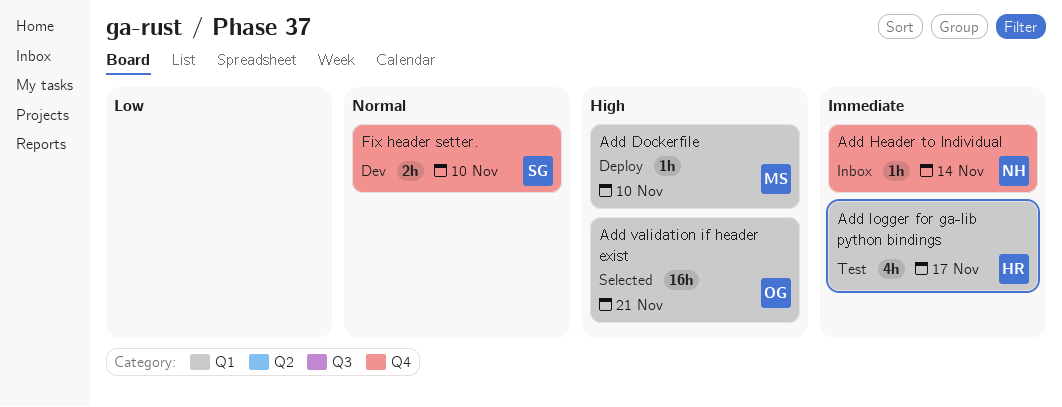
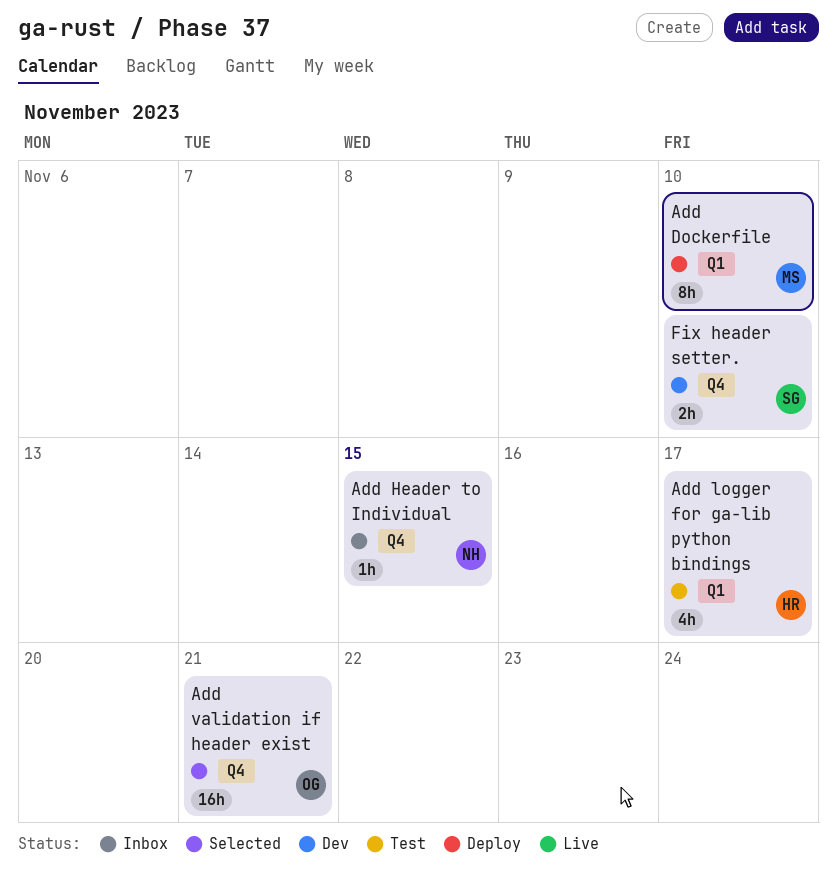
Add Dockerfile, estimate: 1h -> 8h
Add Header to Individual, due: Nov 14 -> Nov 15
Add validation if header exist, label: Q1 -> Q4

